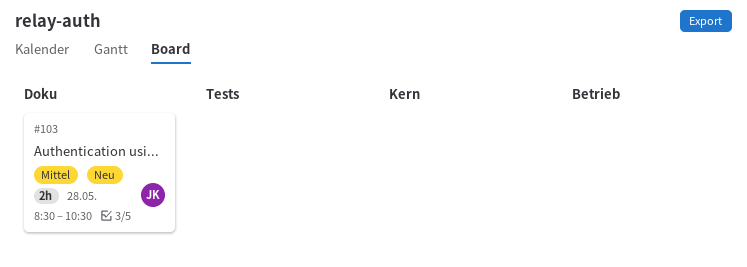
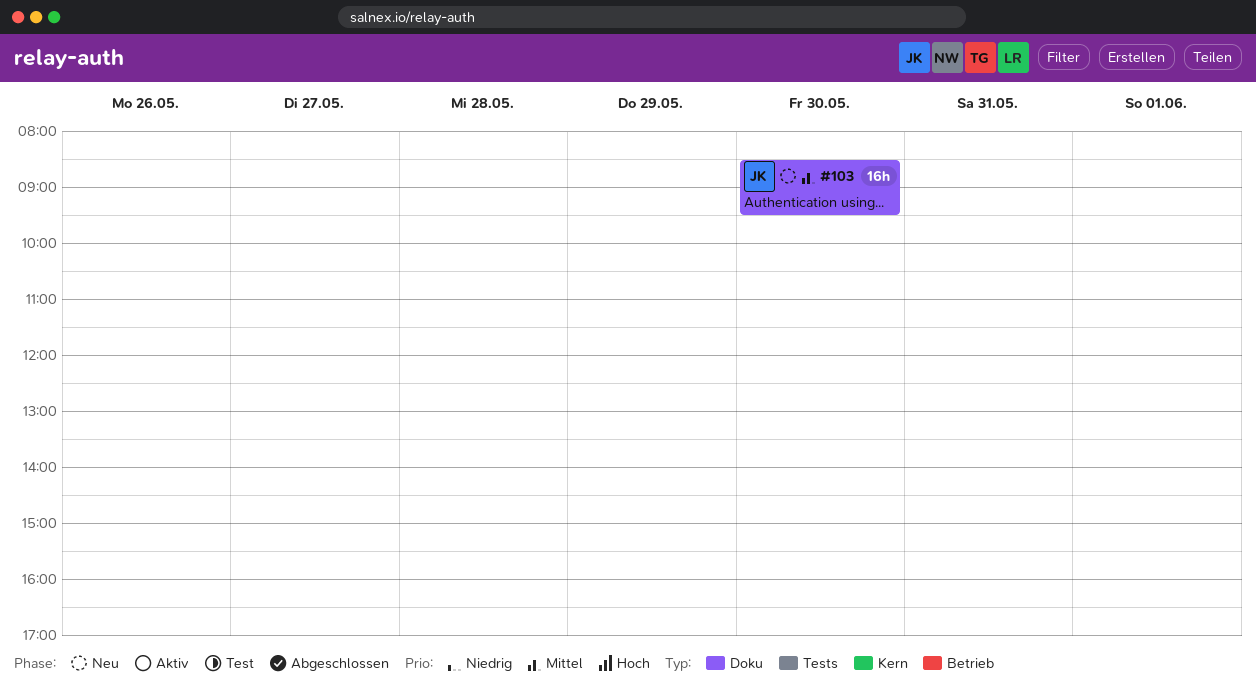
#103, estimate: 2h -> 16h
#103, day: May 28 -> May 30
#103, ends: 10:30 -> 09:30

